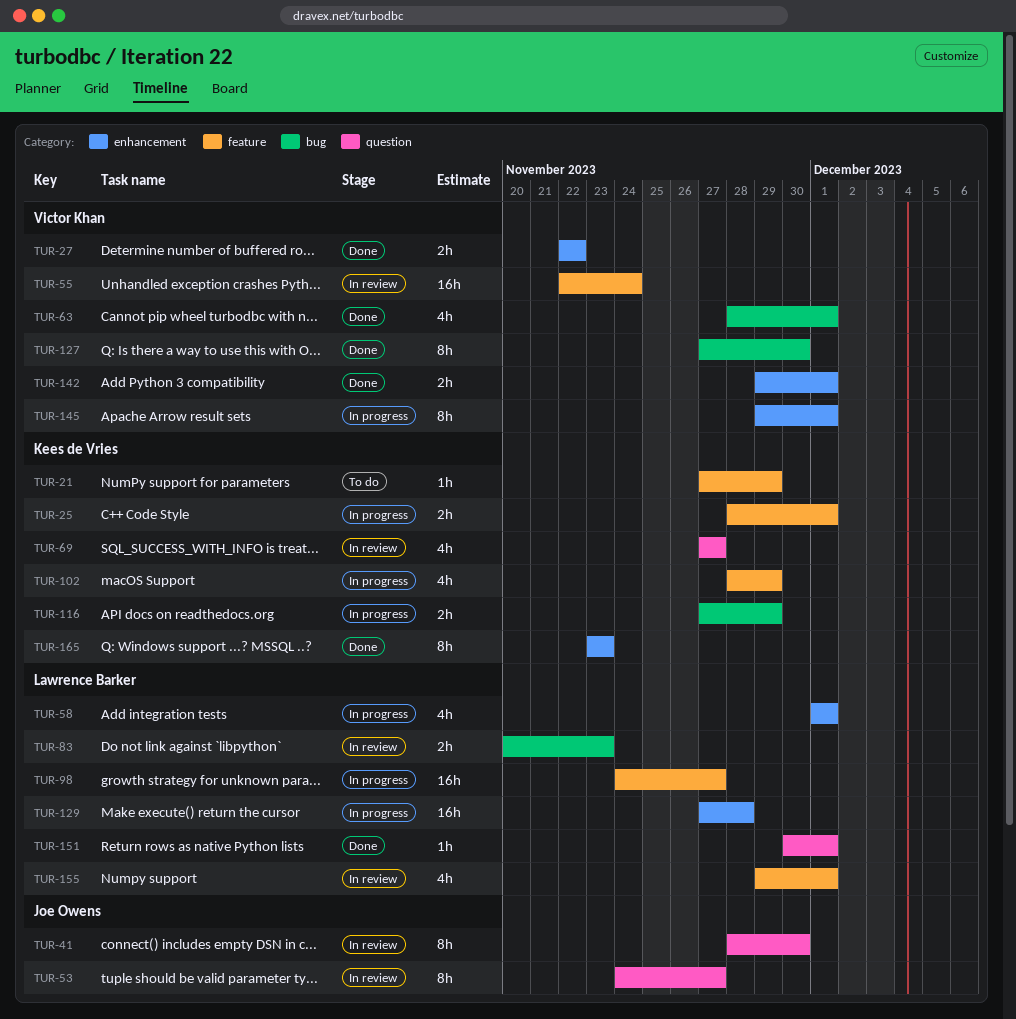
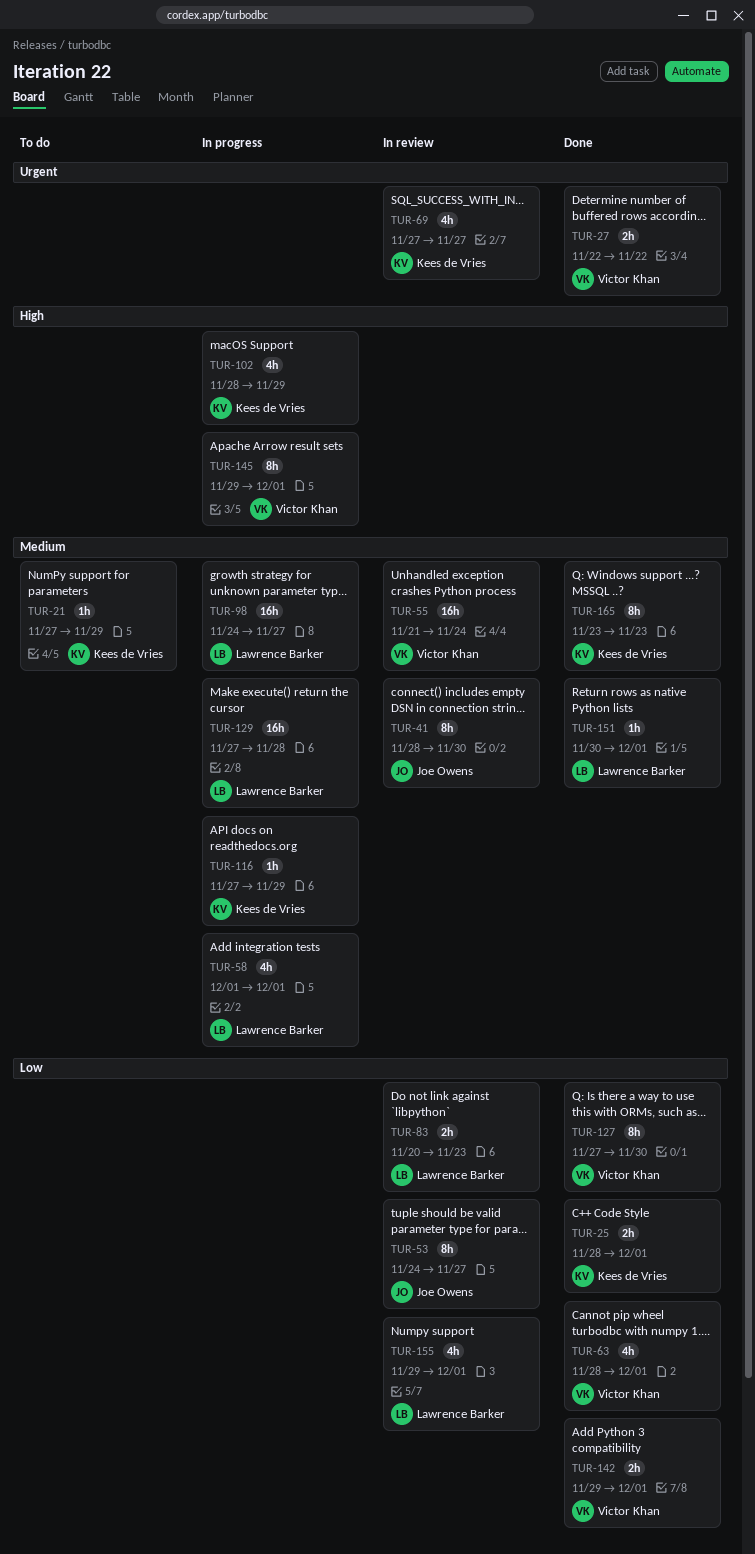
TUR-25, status: In progress -> Done
TUR-55, start: Nov 22 -> Nov 21
TUR-116, estimate: 2h -> 1h

